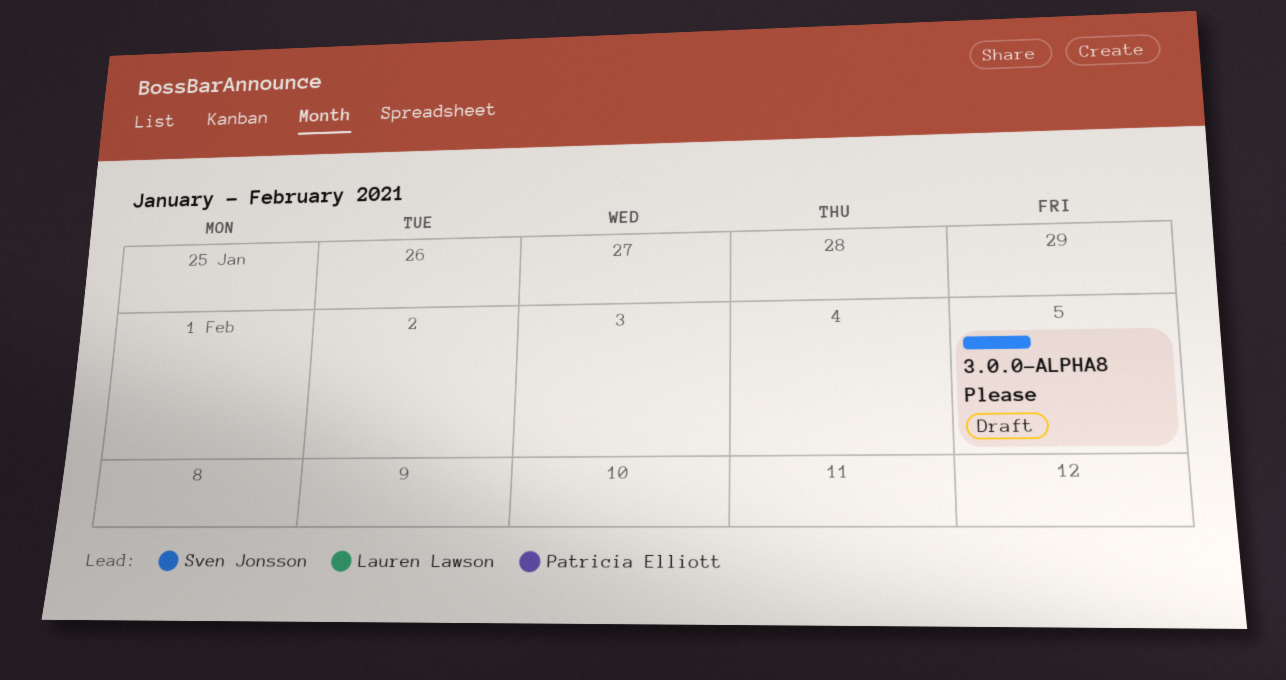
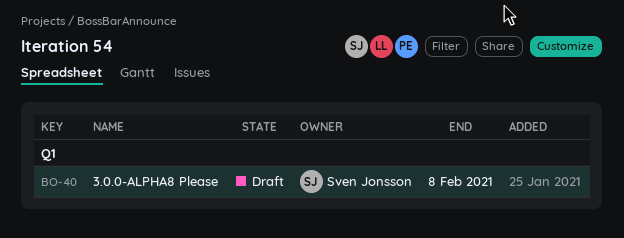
3.0.0-ALPHA8 Please, due: Feb 5 -> Feb 8

